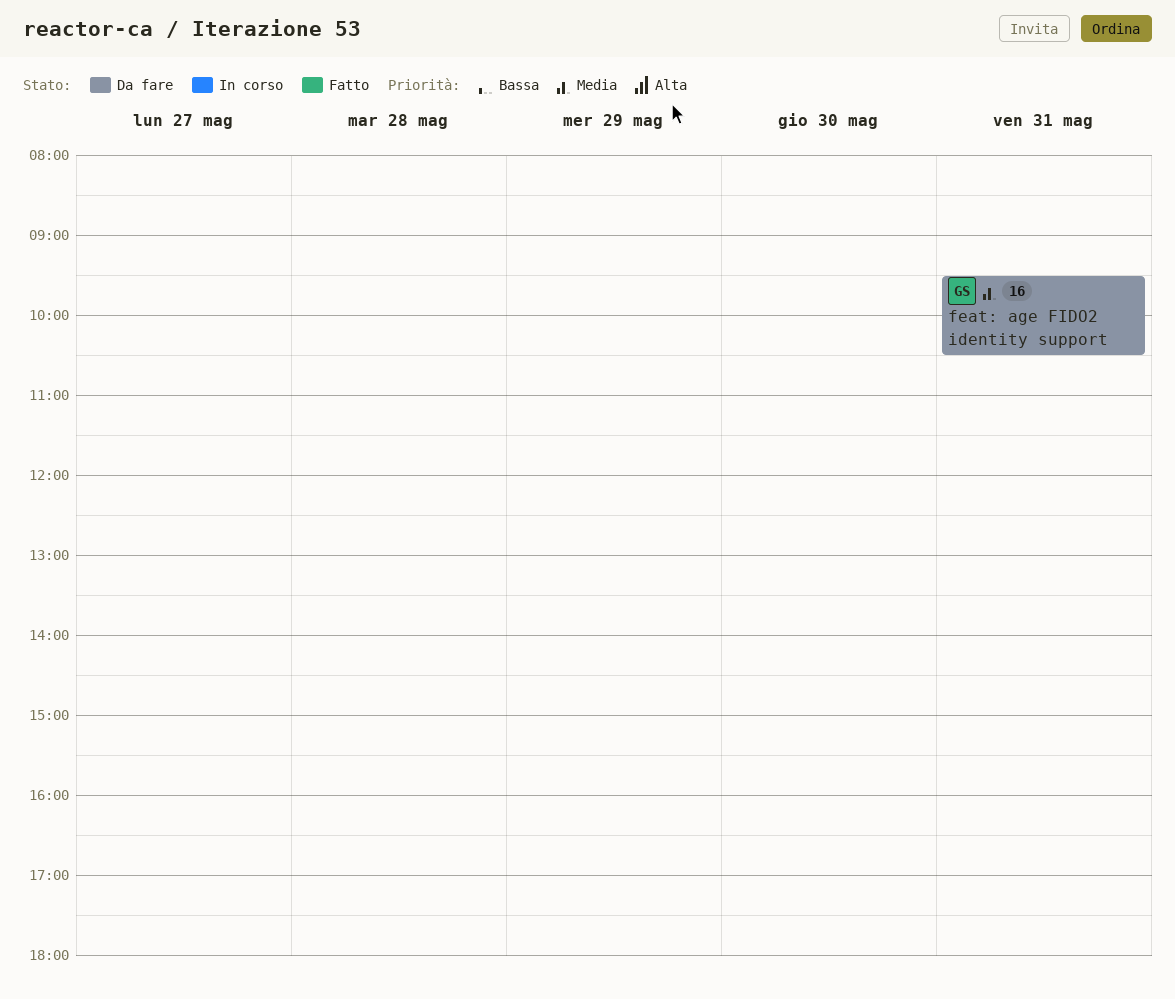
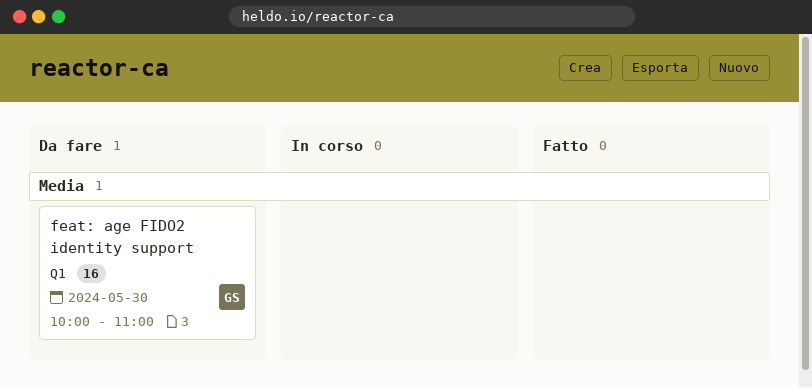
feat: age FIDO2 identity support, day: May 31 -> May 30
feat: age FIDO2 identity support, begins: 09:30 -> 10:00
feat: age FIDO2 identity support, ends: 10:30 -> 11:00

